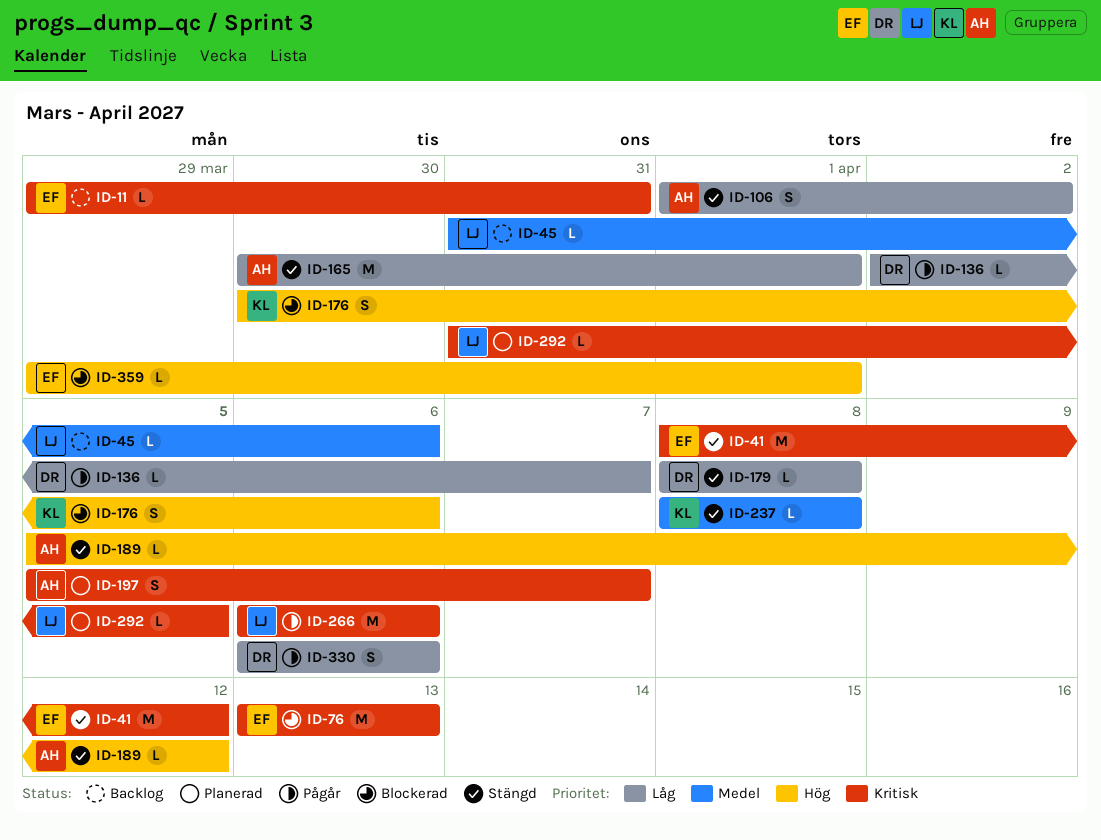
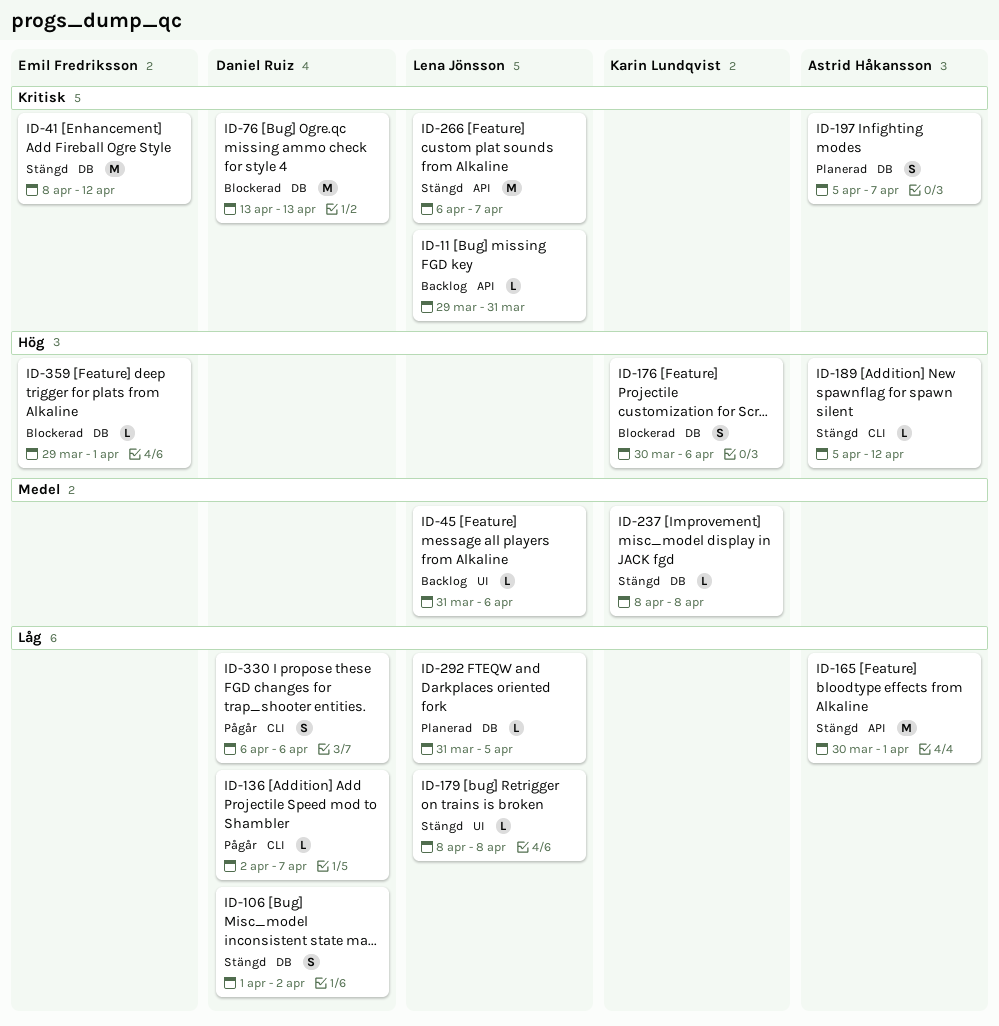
ID-11, owner: Emil Fredriksson -> Lena Jönsson
ID-76, owner: Emil Fredriksson -> Daniel Ruiz
ID-106, owner: Astrid Håkansson -> Daniel Ruiz
ID-179, owner: Daniel Ruiz -> Lena Jönsson
ID-266, status: Pågår -> Stängd
ID-266, due: Apr 6 -> Apr 7
ID-292, priority: Kritisk -> Låg

